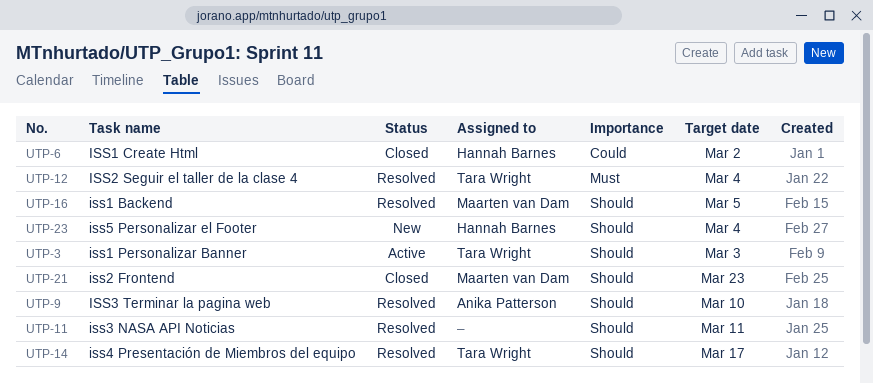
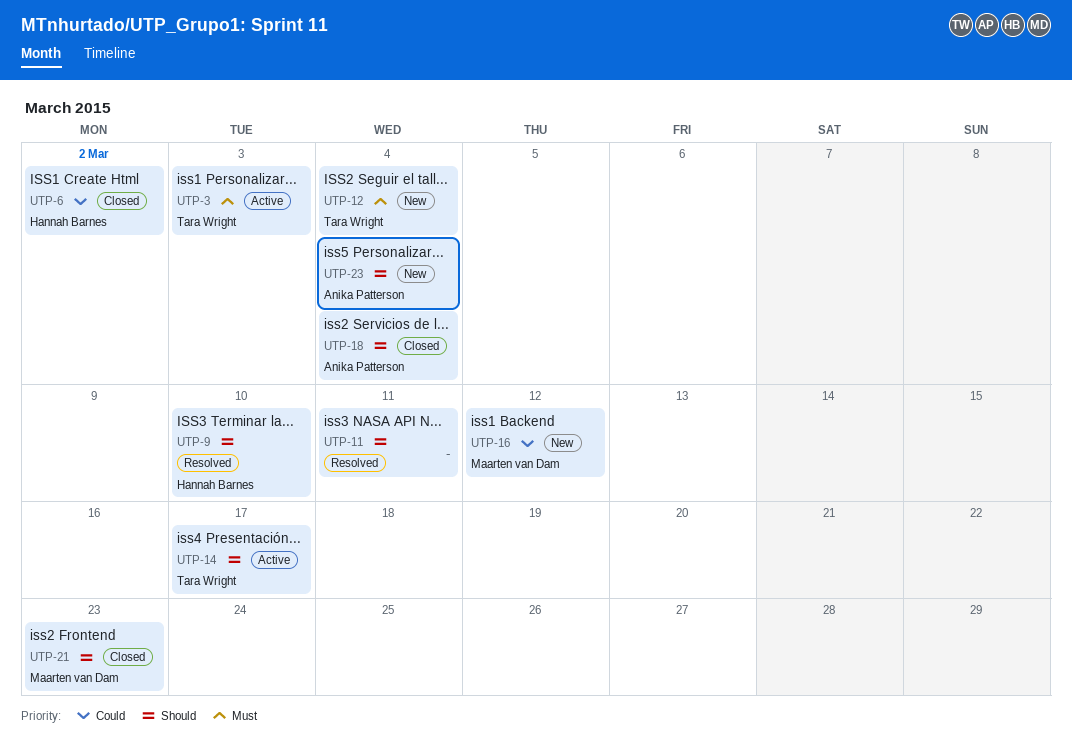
UTP-3, priority: Should -> Must
UTP-9, owner: Anika Patterson -> Hannah Barnes
UTP-12, status: Resolved -> New
UTP-14, status: Resolved -> Active
UTP-16, status: Resolved -> New
UTP-16, priority: Should -> Could
UTP-16, due: Mar 5 -> Mar 12
UTP-18: none -> present
UTP-23, owner: Hannah Barnes -> Anika Patterson

